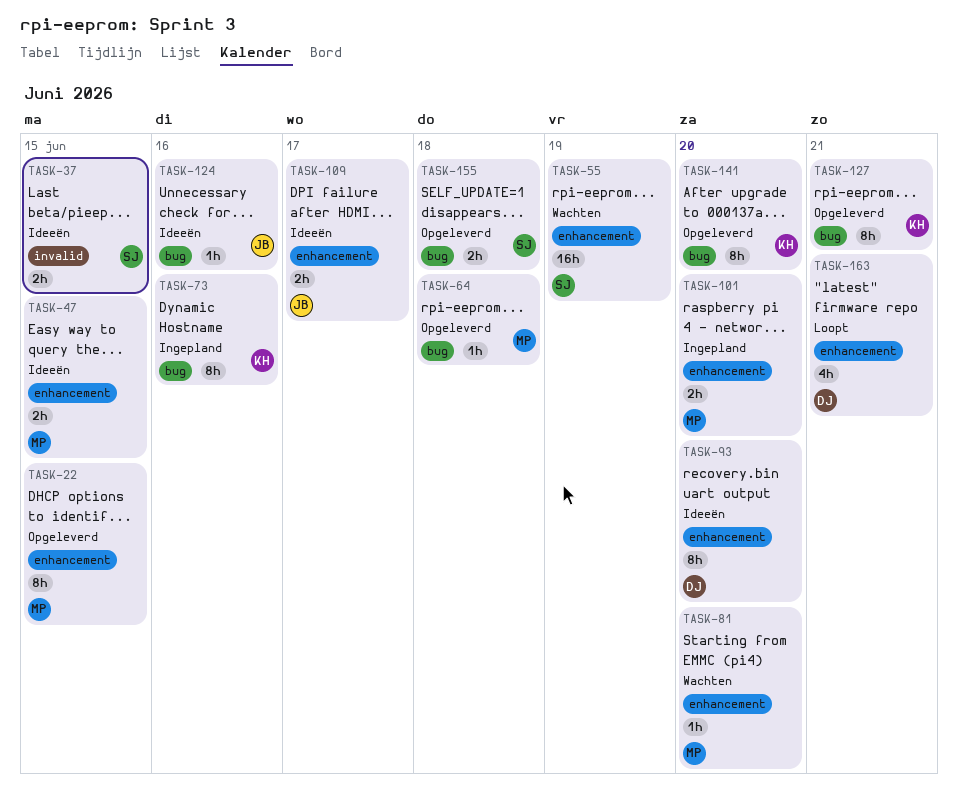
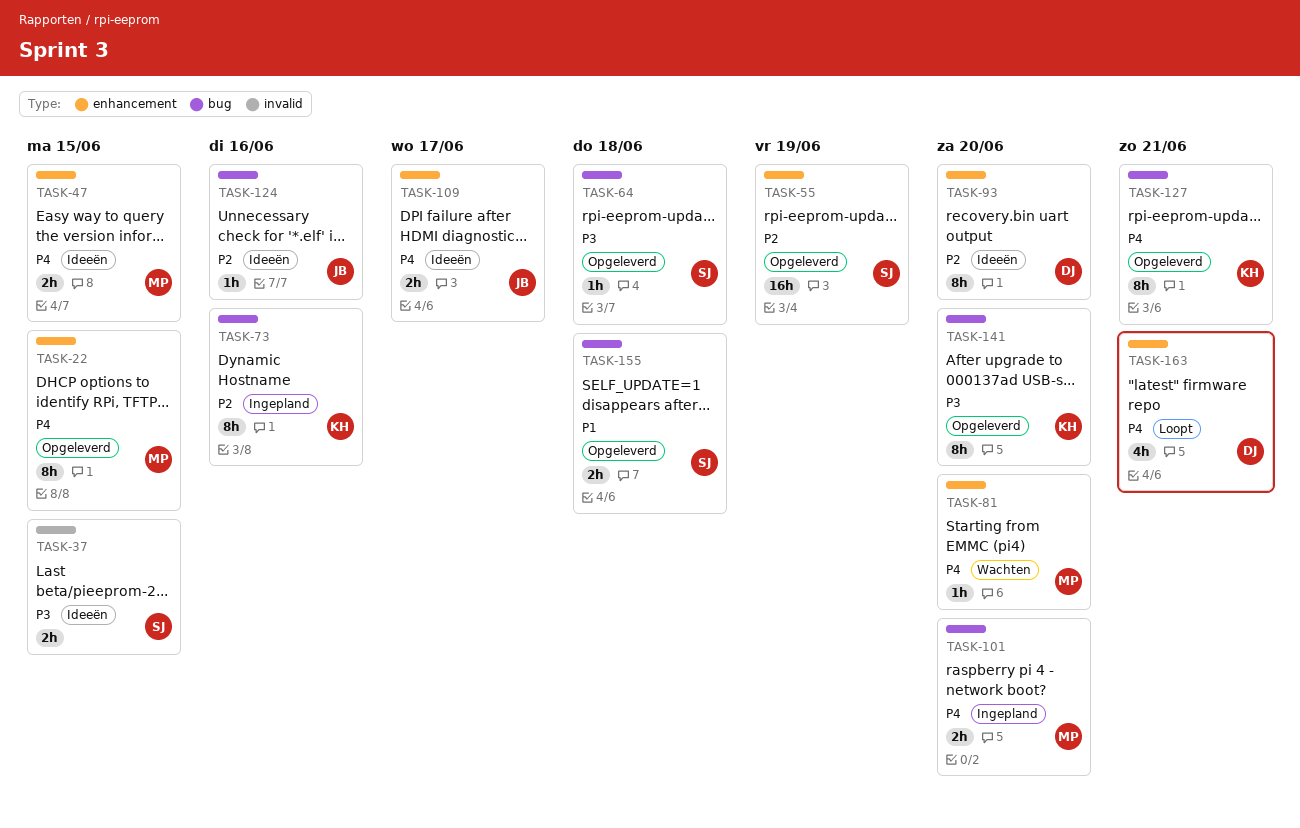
TASK-55, status: Wachten -> Opgeleverd
TASK-64, owner: MP -> SJ
TASK-101, label: enhancement -> bug

